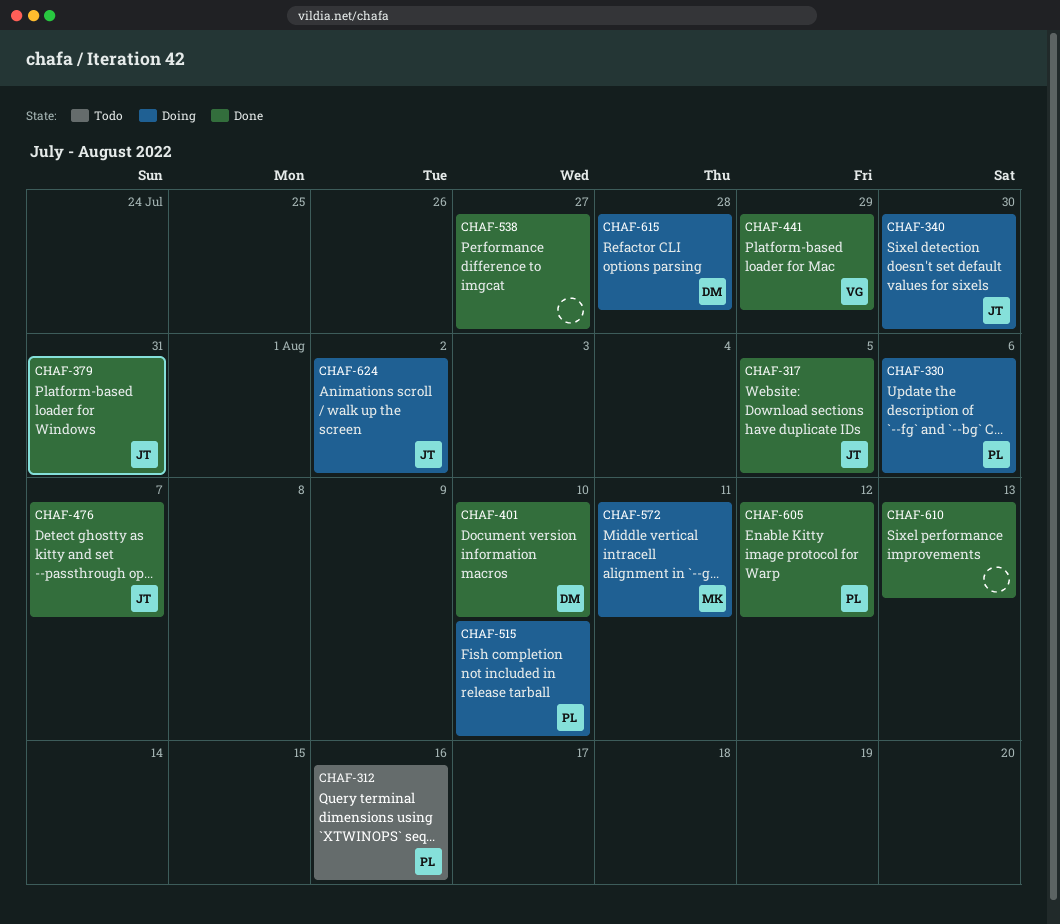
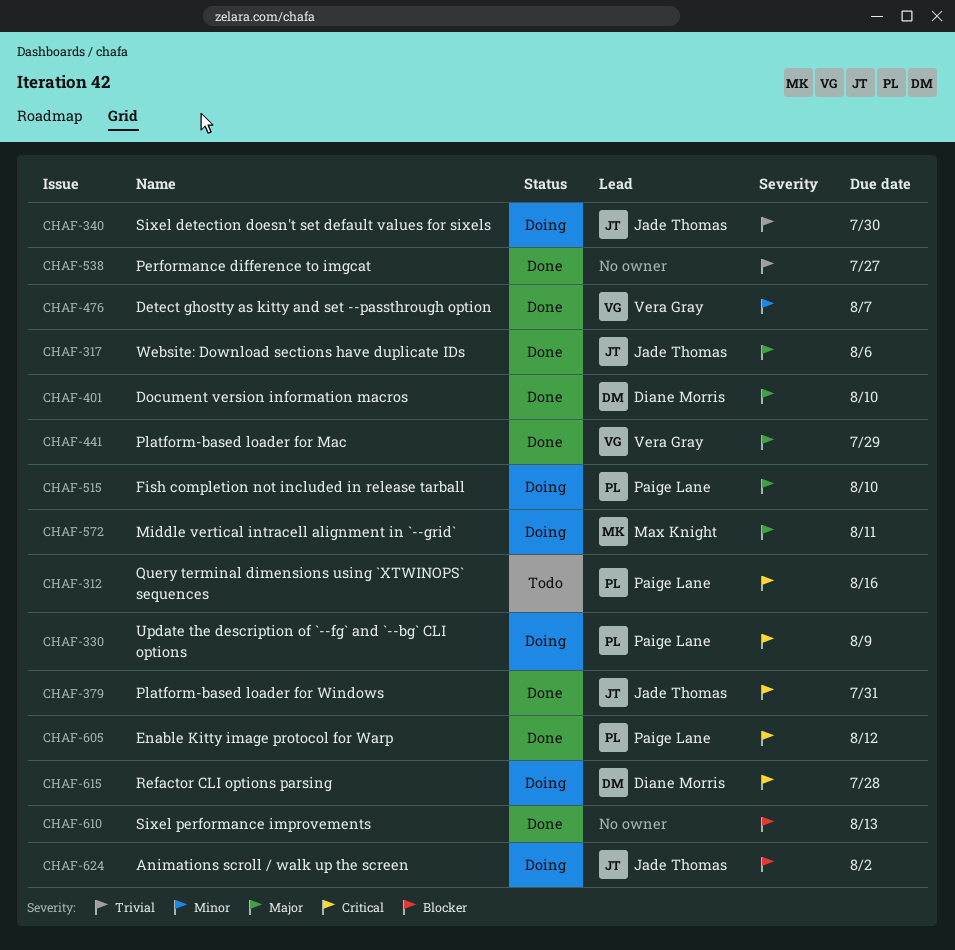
CHAF-317, due: Aug 5 -> Aug 6
CHAF-330, due: Aug 6 -> Aug 9
CHAF-476, owner: Jade Thomas -> Vera Gray

